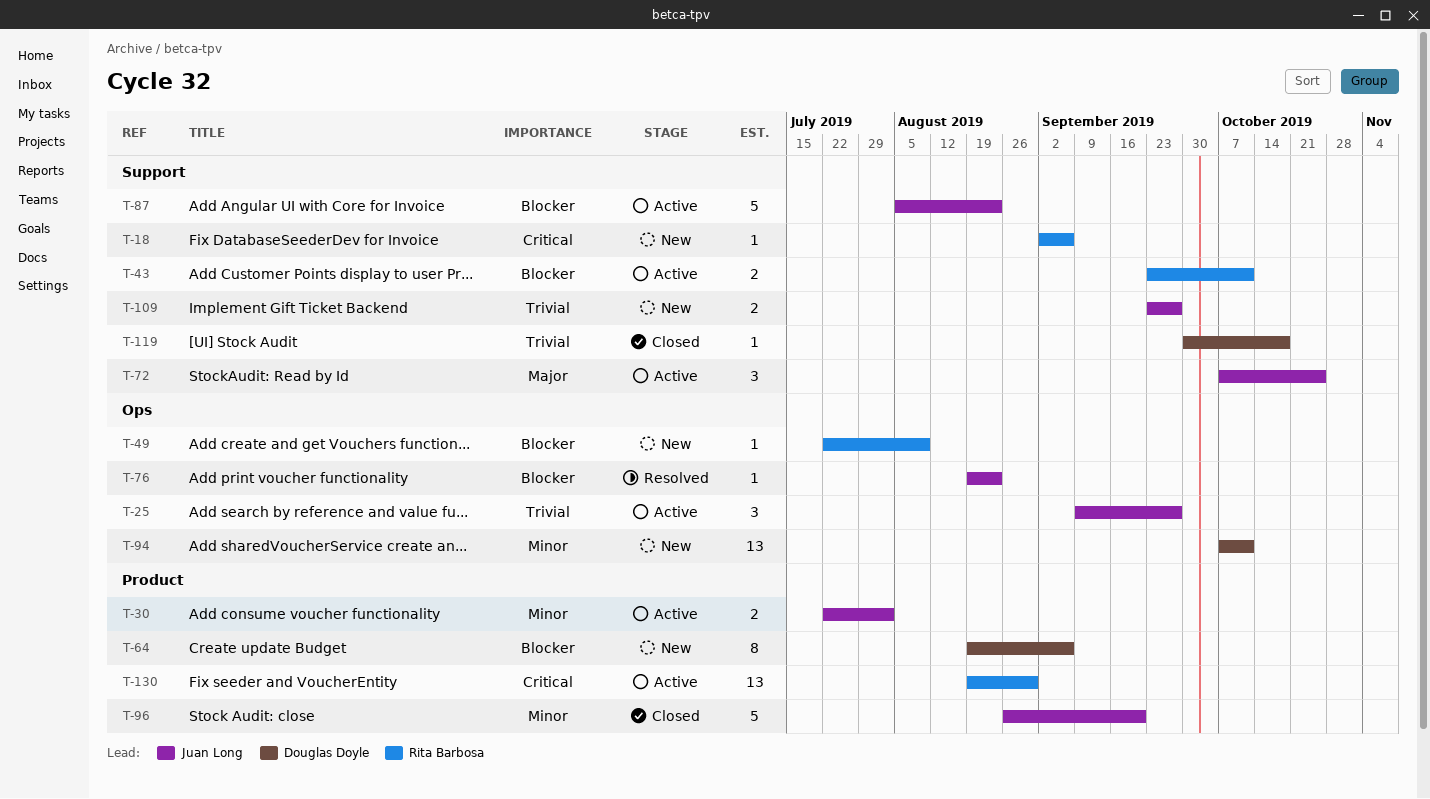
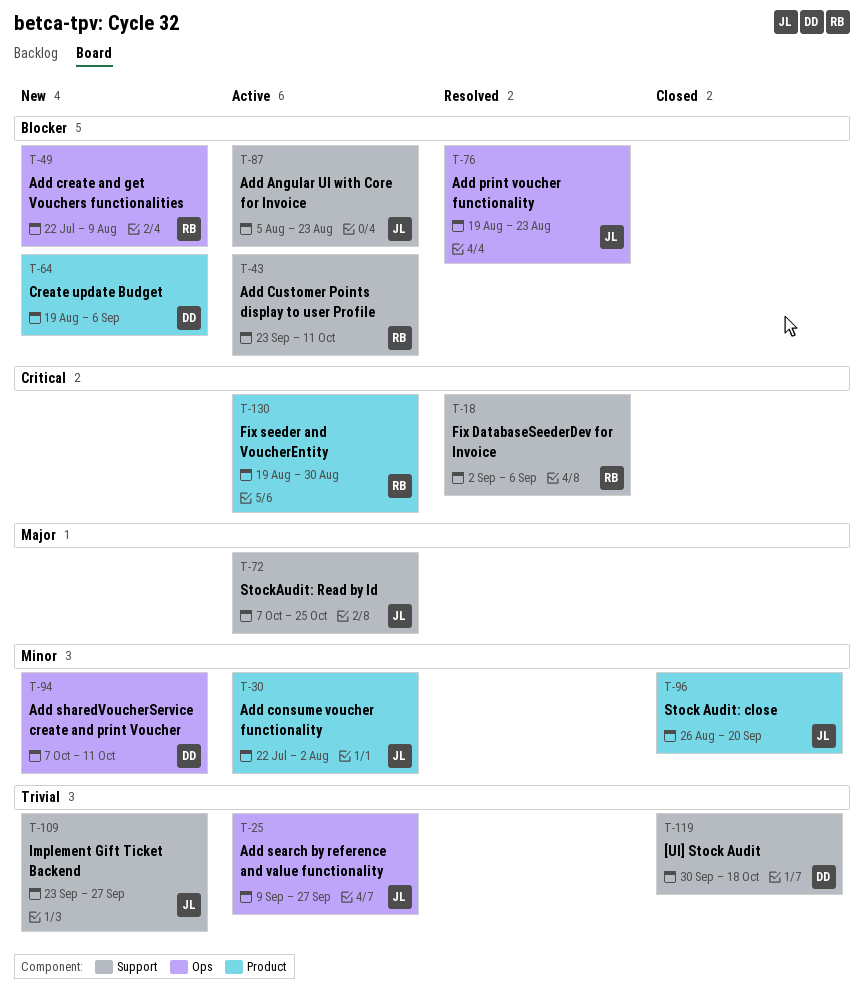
T-18, status: New -> Resolved

